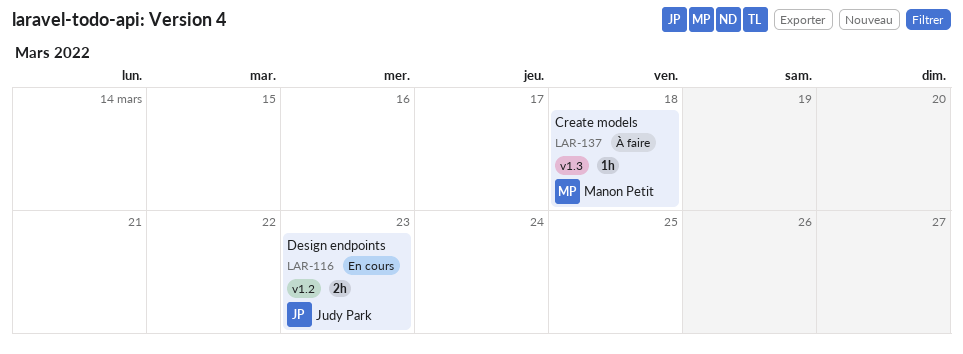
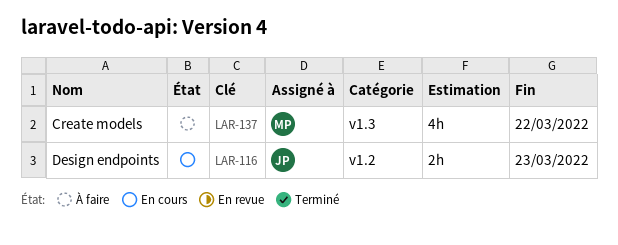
LAR-137, estimate: 1h -> 4h
LAR-137, due: Mar 18 -> Mar 22

